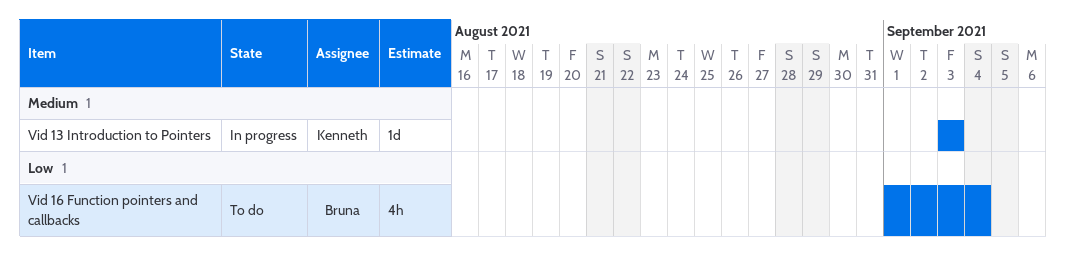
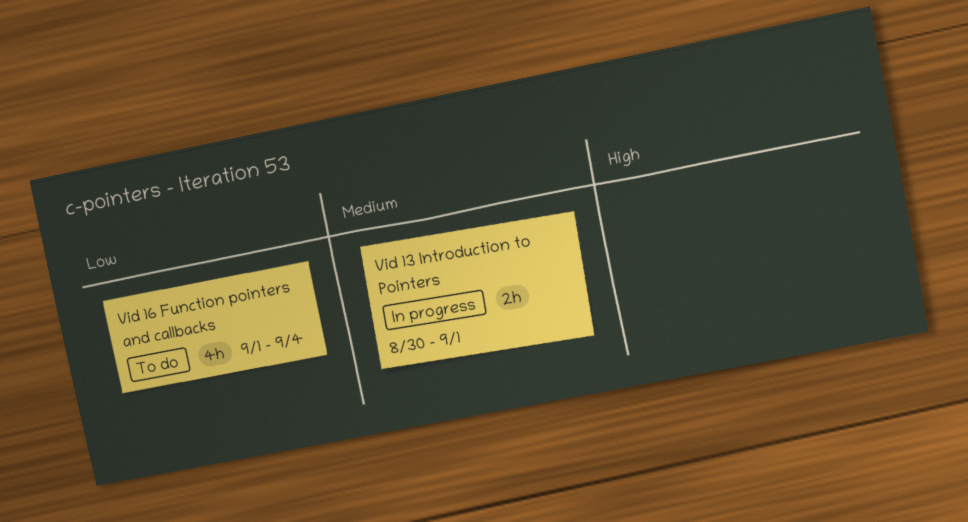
Vid 13 Introduction to Pointers, estimate: 1d -> 2h
Vid 13 Introduction to Pointers, start: Sep 3 -> Aug 30
Vid 13 Introduction to Pointers, due: Sep 3 -> Sep 1

